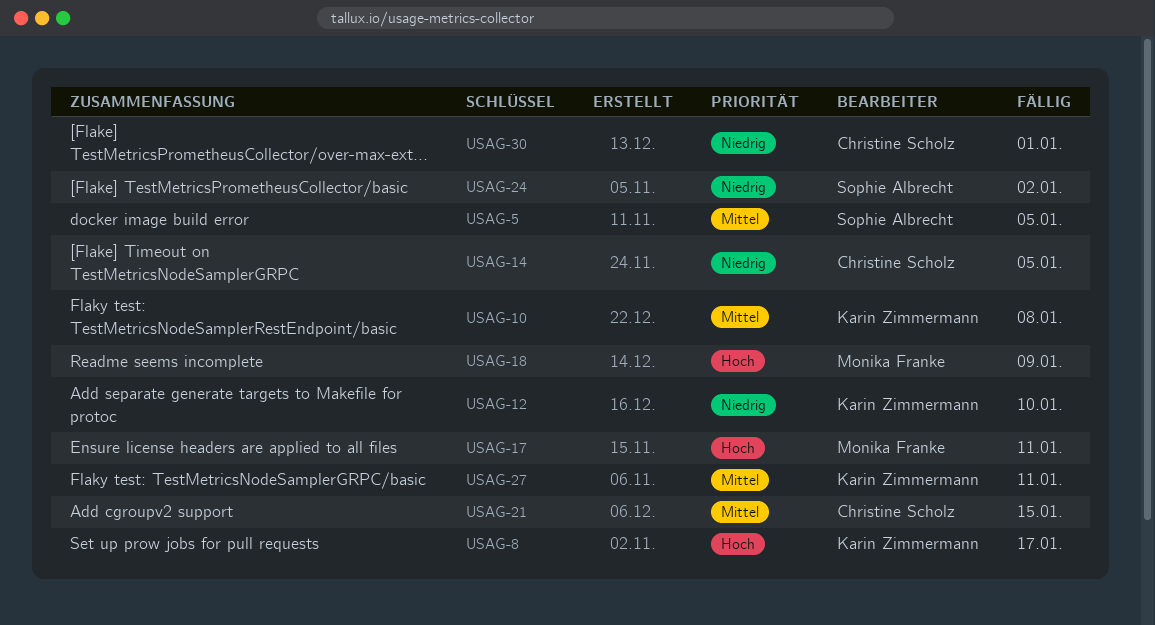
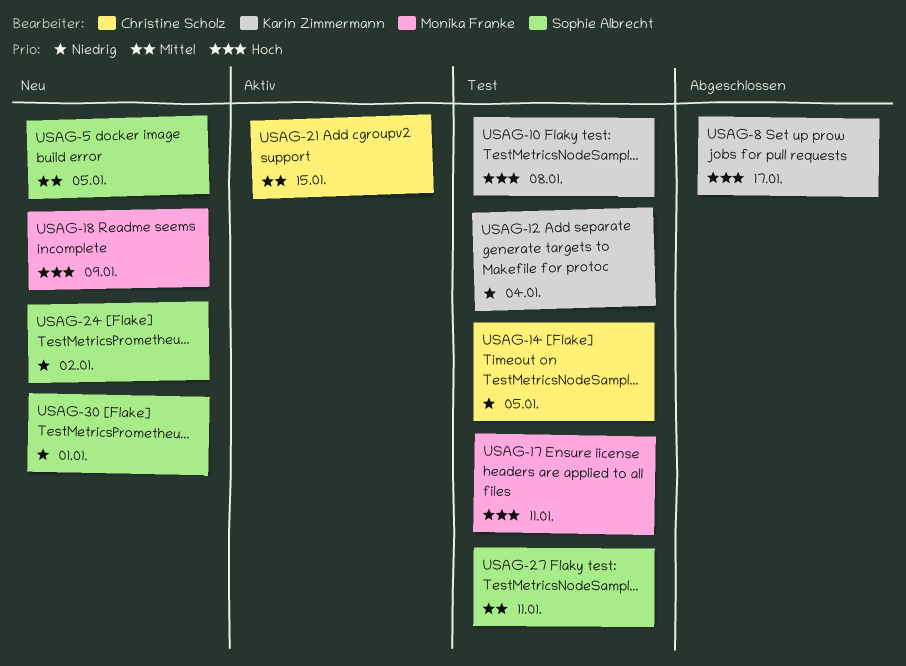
USAG-10, priority: Mittel -> Hoch
USAG-12, due: Jan 10 -> Jan 4
USAG-27, owner: Karin Zimmermann -> Sophie Albrecht
USAG-30, owner: Christine Scholz -> Sophie Albrecht

